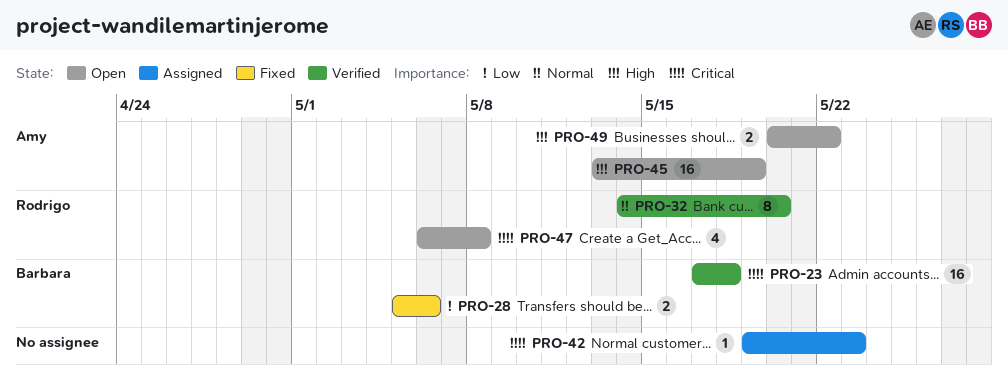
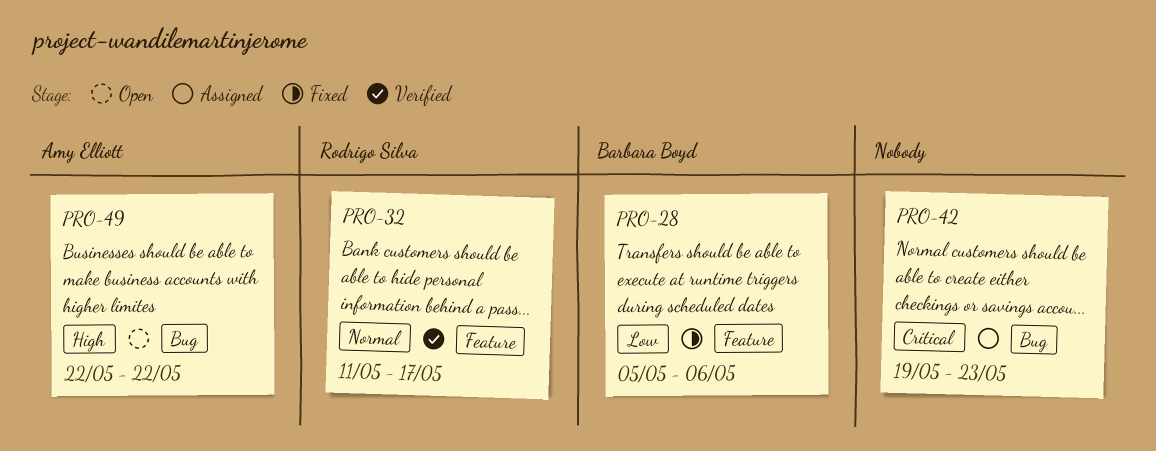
PRO-23: present -> none
PRO-32, start: May 14 -> May 11
PRO-32, due: May 20 -> May 17
PRO-45: present -> none
PRO-47: present -> none
PRO-49, start: May 20 -> May 22

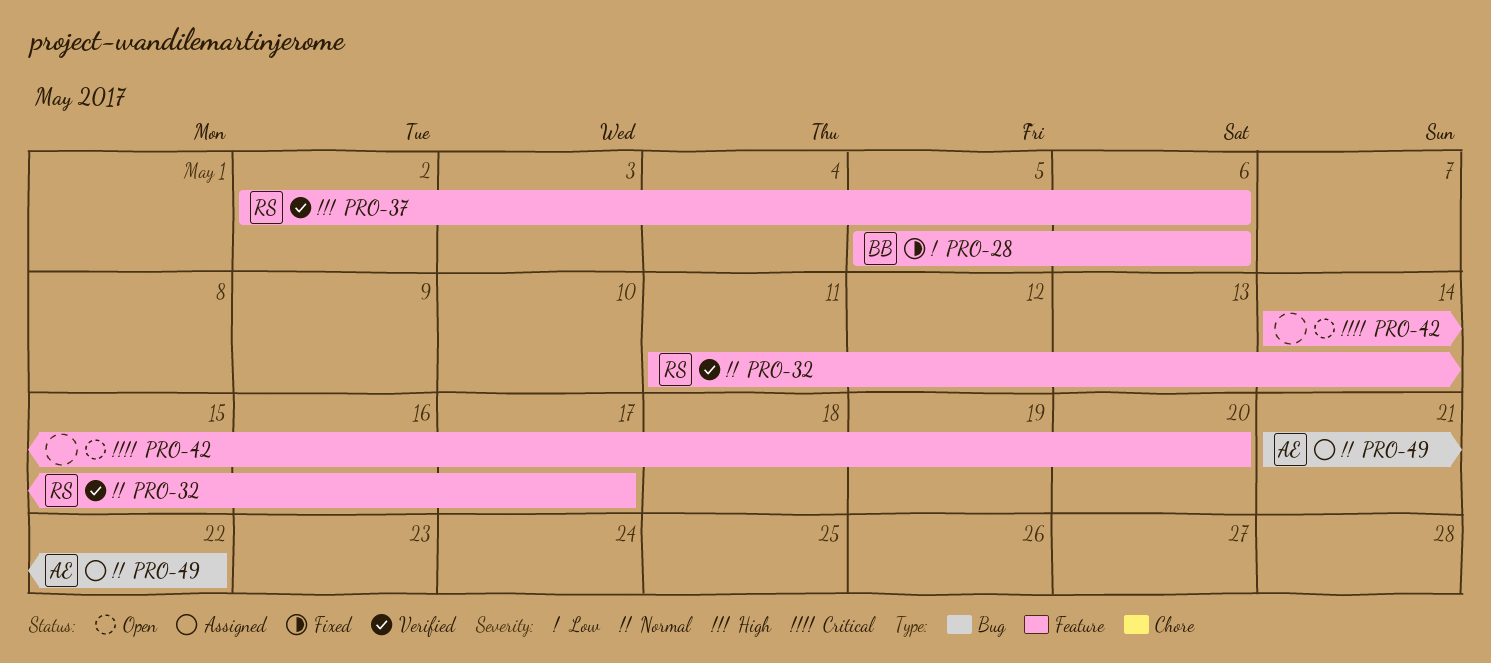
PRO-37: none -> present
PRO-42, status: Assigned -> Open
PRO-42, label: Bug -> Feature
PRO-42, start: May 19 -> May 14
PRO-42, due: May 23 -> May 20
PRO-49, status: Open -> Assigned
PRO-49, priority: High -> Normal
PRO-49, start: May 22 -> May 21

